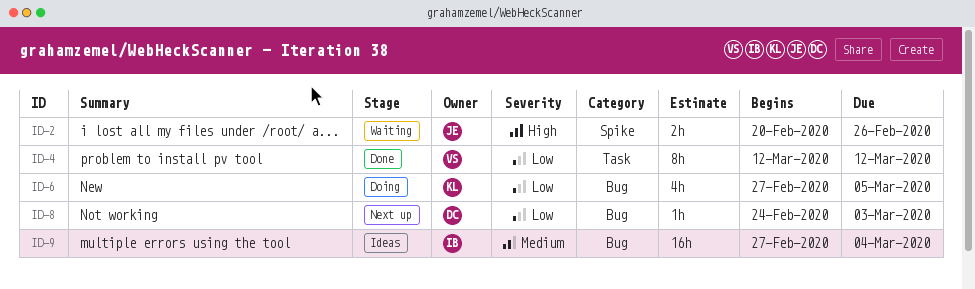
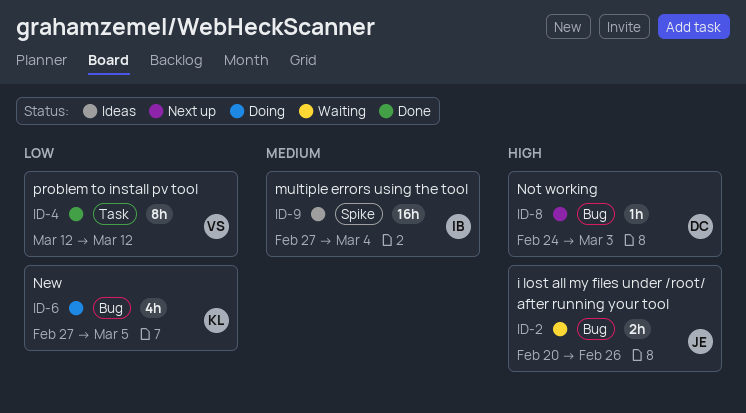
ID-2, label: Spike -> Bug
ID-8, priority: Low -> High
ID-9, label: Bug -> Spike

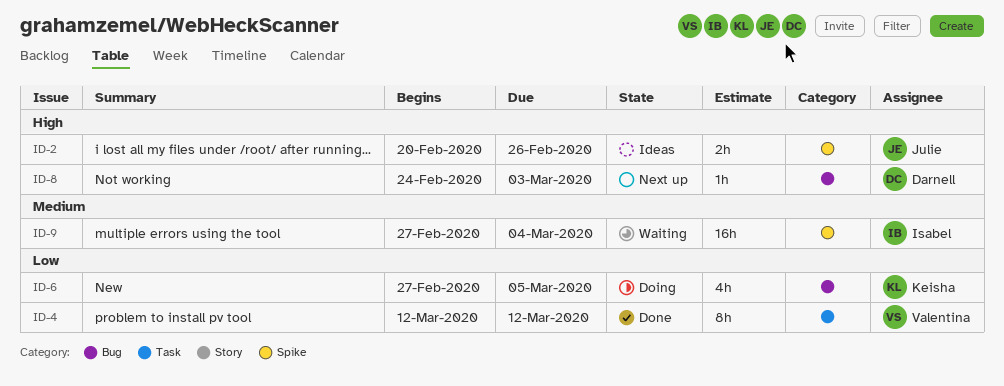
ID-2, status: Waiting -> Ideas
ID-2, label: Bug -> Spike
ID-9, status: Ideas -> Waiting

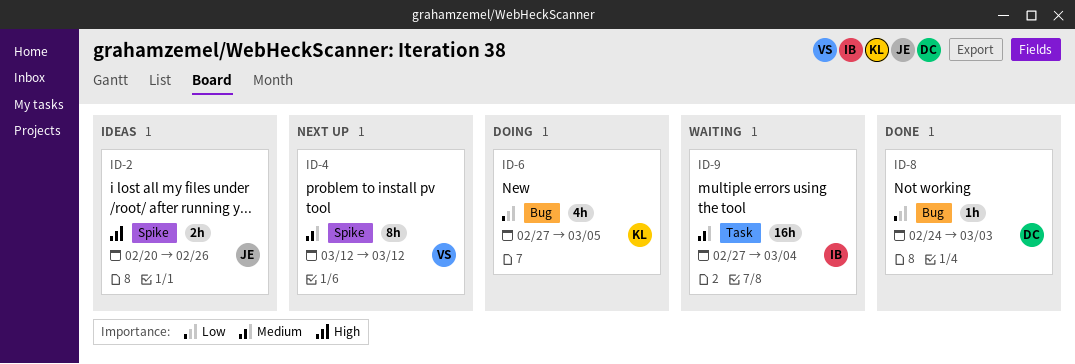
ID-4, status: Done -> Next up
ID-4, priority: Low -> Medium
ID-4, label: Task -> Spike
ID-8, status: Next up -> Done
ID-8, priority: High -> Low
ID-9, label: Spike -> Task

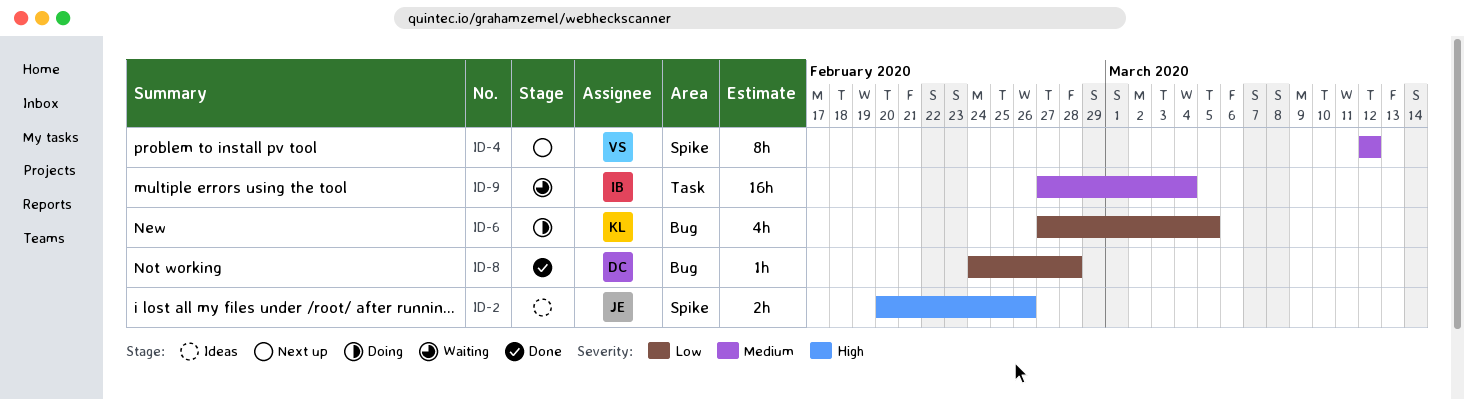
ID-8, due: Mar 3 -> Feb 28

